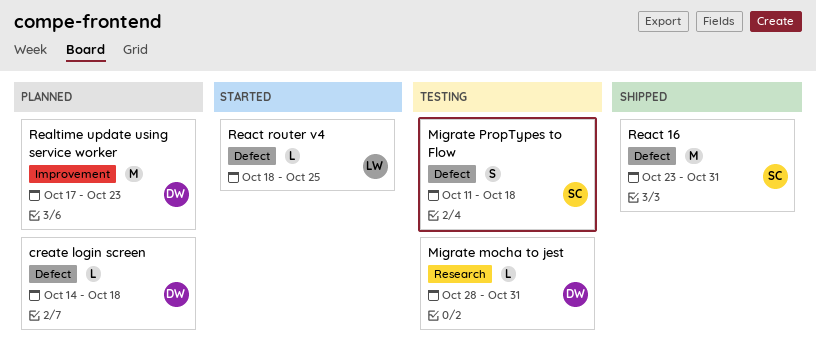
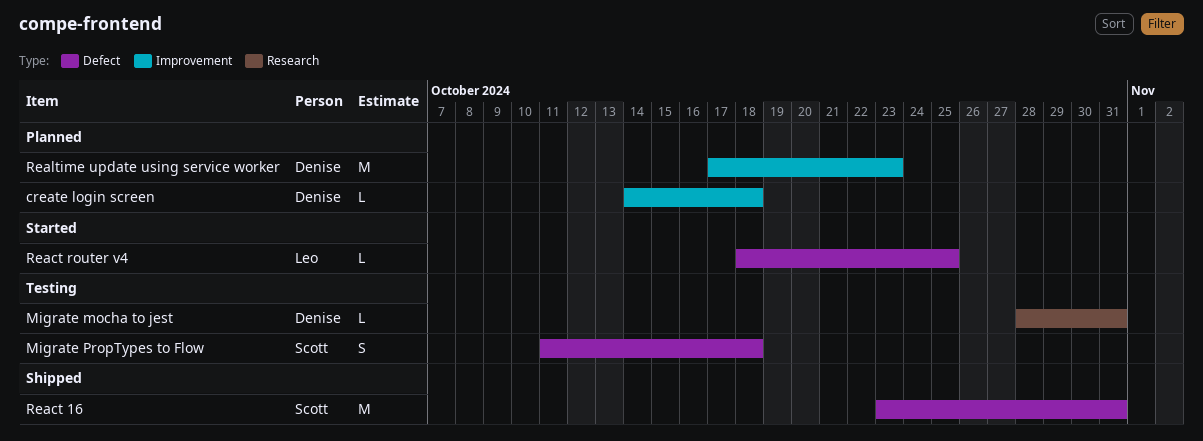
create login screen, label: Defect -> Improvement

